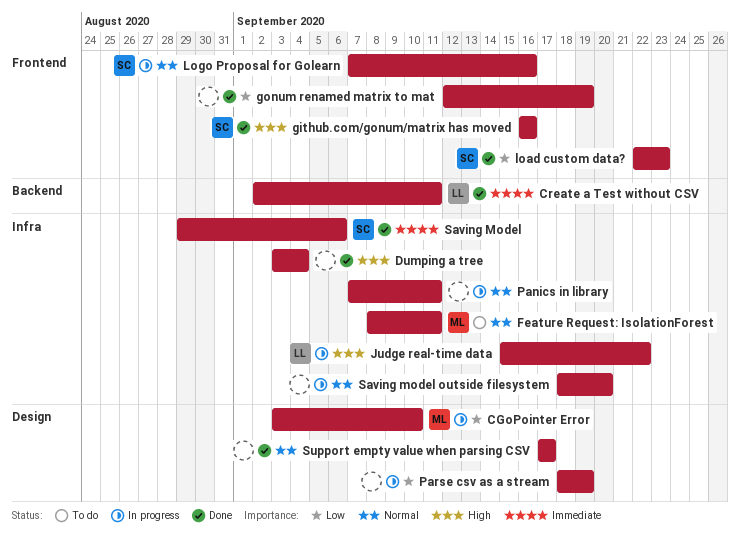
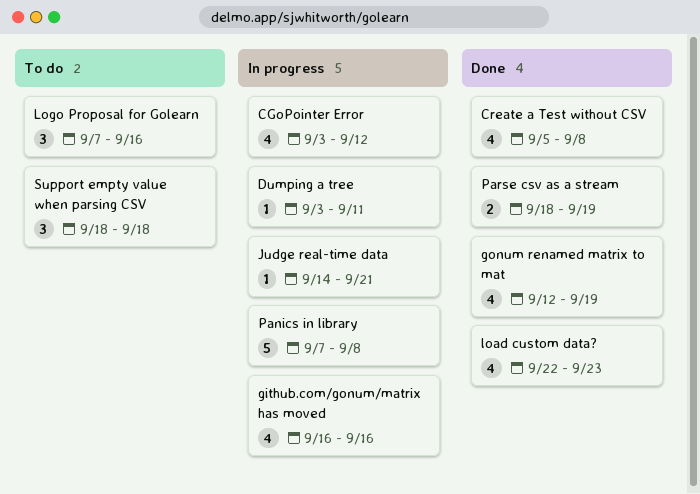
CGoPointer Error, due: Sep 10 -> Sep 12
Create a Test without CSV, start: Sep 2 -> Sep 5
Create a Test without CSV, due: Sep 11 -> Sep 8
Dumping a tree, status: Done -> In progress
Dumping a tree, due: Sep 4 -> Sep 11
Feature Request: IsolationForest: present -> none
github.com/gonum/matrix has moved, status: Done -> In progress
Judge real-time data, start: Sep 15 -> Sep 14
Judge real-time data, due: Sep 22 -> Sep 21
Logo Proposal for Golearn, status: In progress -> To do
Panics in library, due: Sep 11 -> Sep 8
Parse csv as a stream, status: In progress -> Done
Saving Model: present -> none
Saving model outside filesystem: present -> none
Support empty value when parsing CSV, status: Done -> To do
Support empty value when parsing CSV, start: Sep 17 -> Sep 18
Support empty value when parsing CSV, due: Sep 17 -> Sep 18

